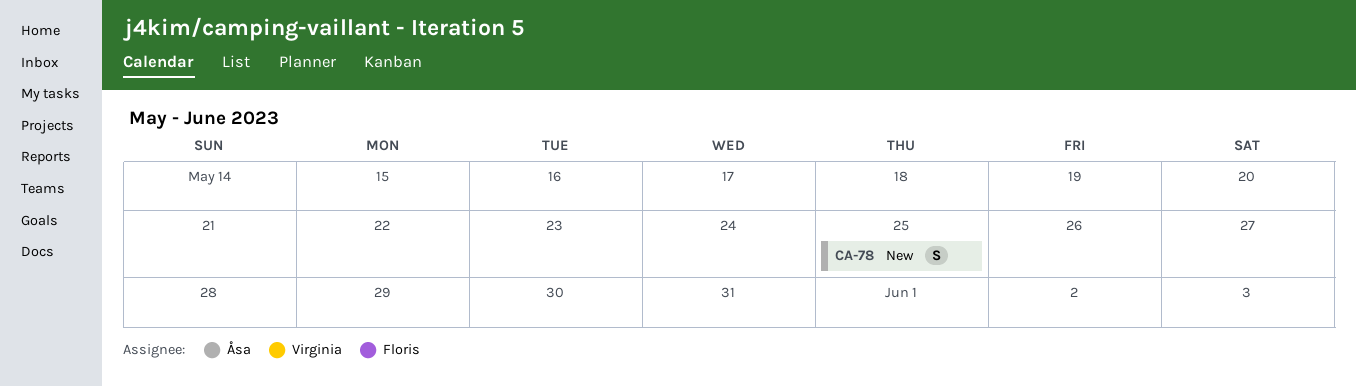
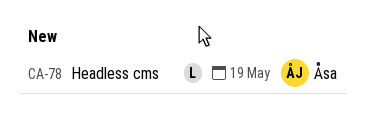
CA-78, estimate: S -> L
CA-78, due: May 25 -> May 19

